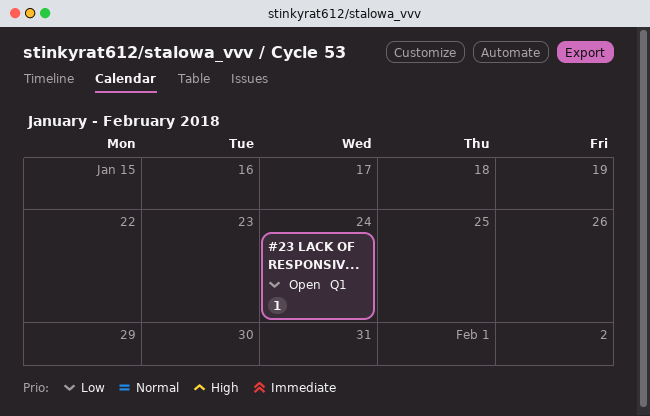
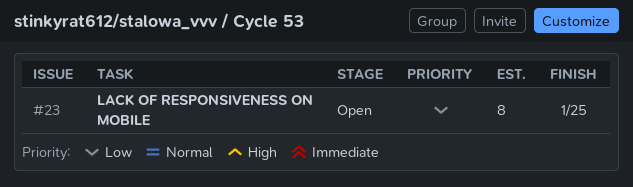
#23, estimate: 1 -> 8
#23, due: Jan 24 -> Jan 25

